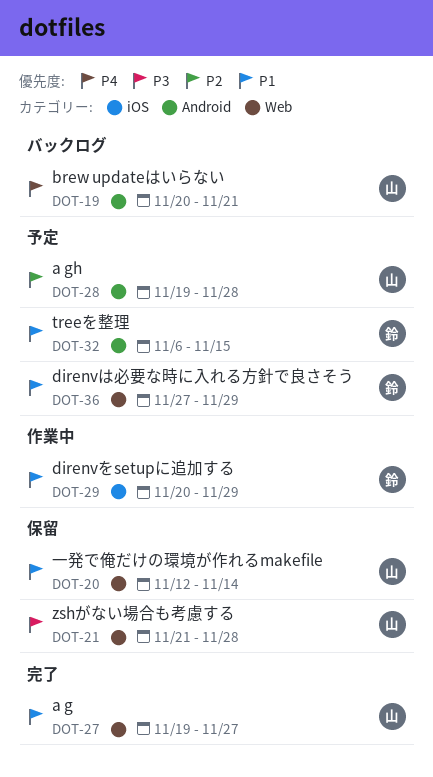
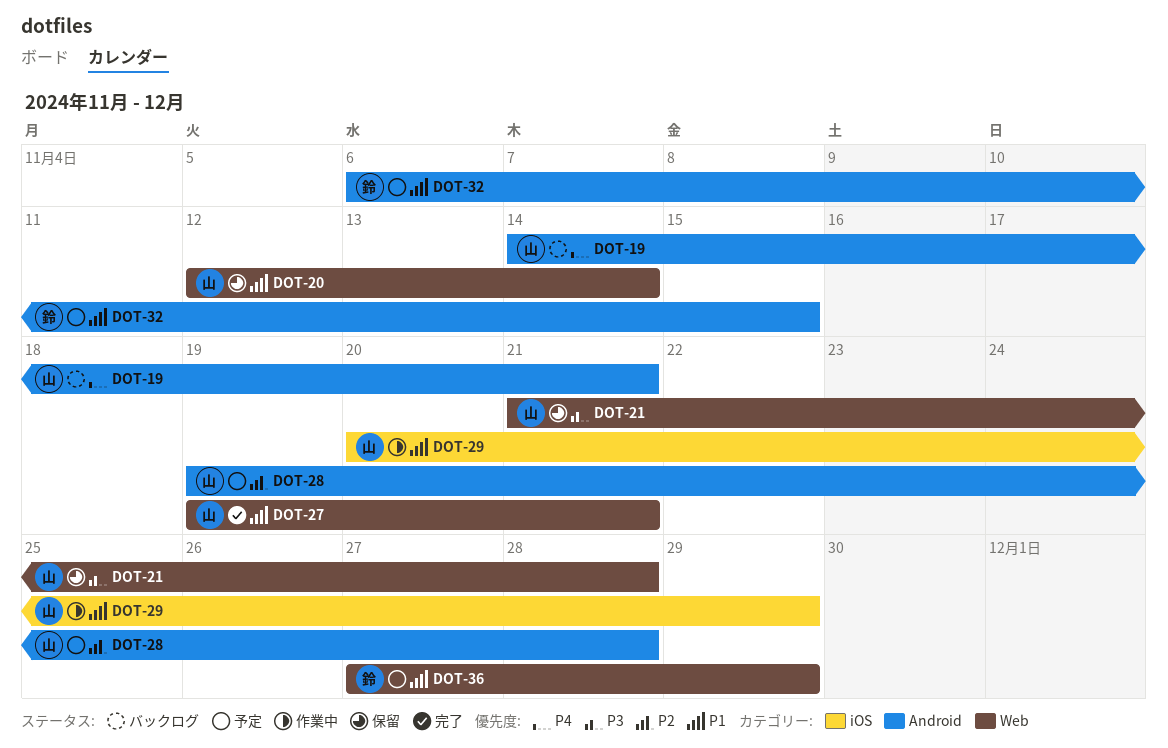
DOT-19, start: Nov 20 -> Nov 14
DOT-27, due: Nov 27 -> Nov 21
DOT-29, owner: 鈴 -> 山

